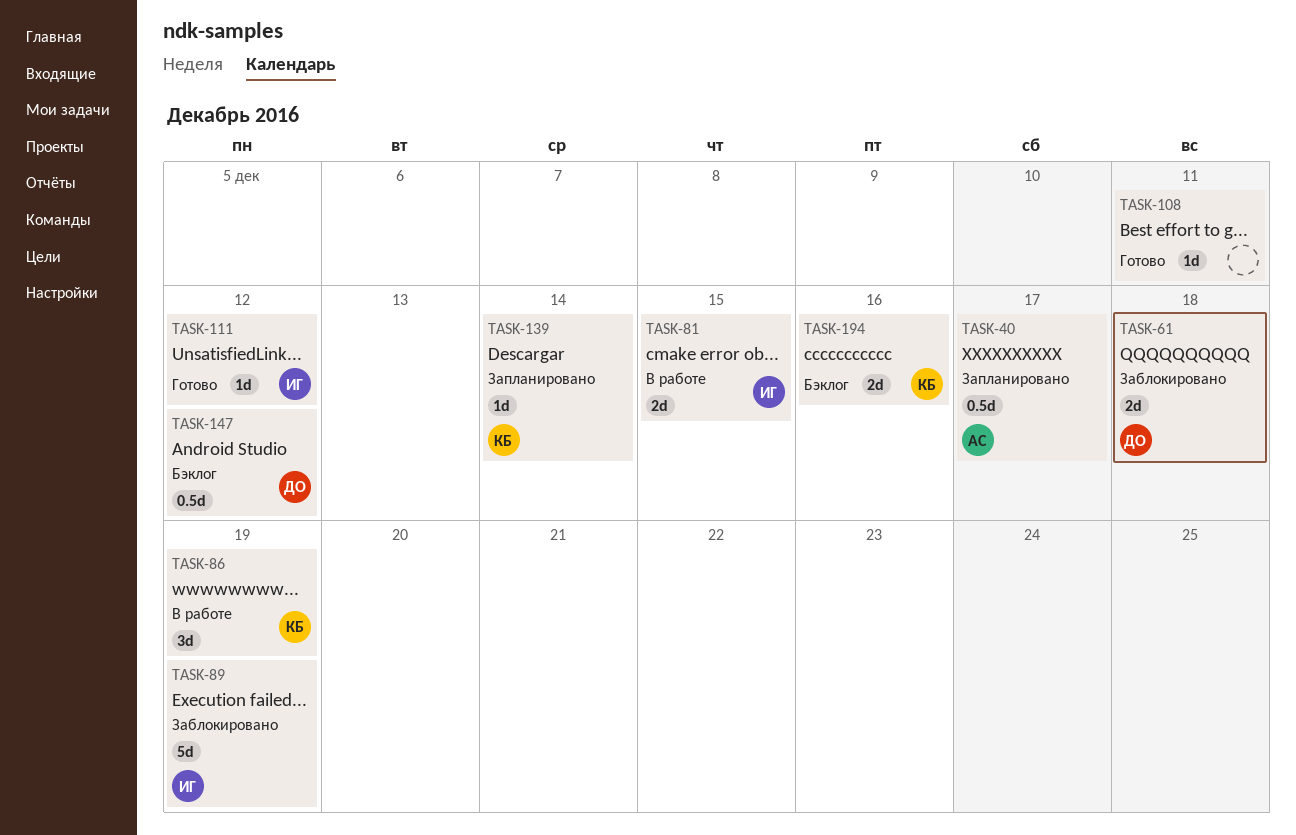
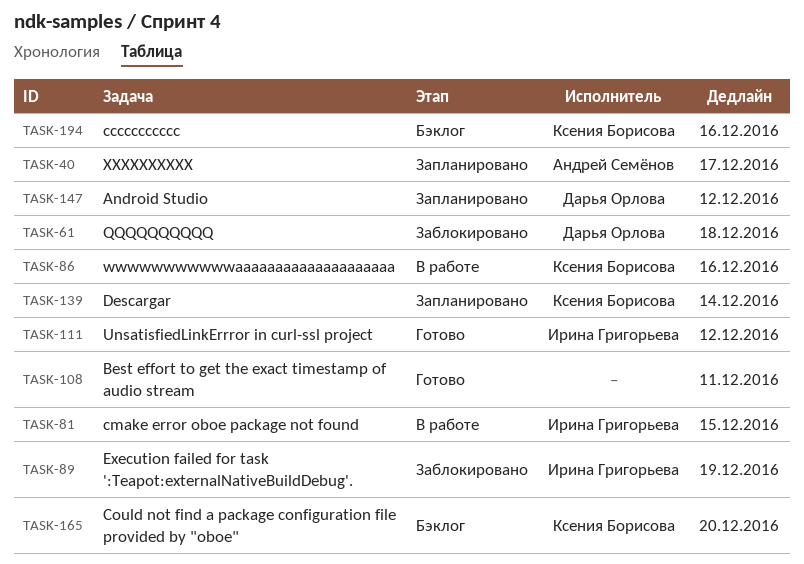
TASK-86, due: Dec 19 -> Dec 16
TASK-147, status: Бэклог -> Запланировано
TASK-165: none -> present

